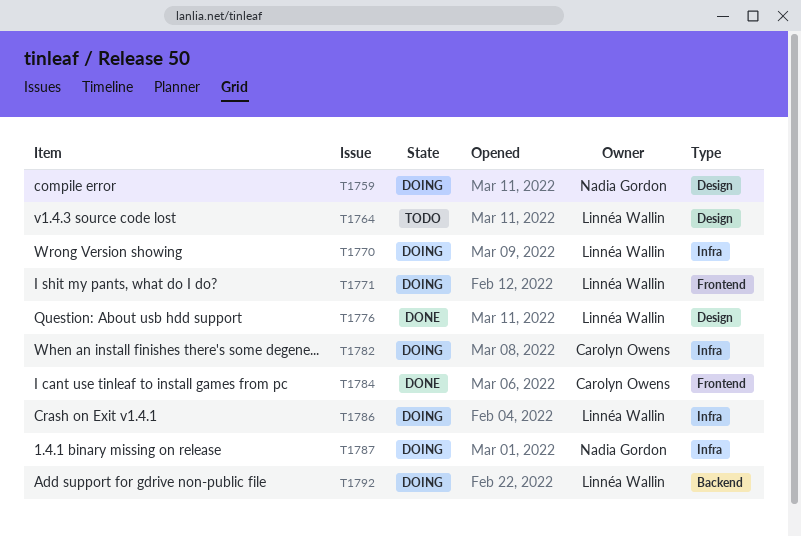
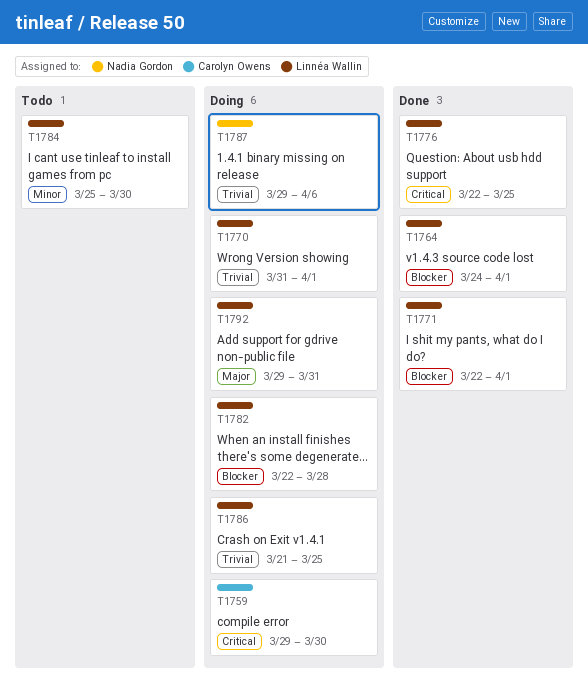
T1759, owner: Nadia Gordon -> Carolyn Owens
T1764, status: Todo -> Done
T1771, status: Doing -> Done
T1782, owner: Carolyn Owens -> Linnéa Wallin
T1784, status: Done -> Todo
T1784, owner: Carolyn Owens -> Linnéa Wallin

